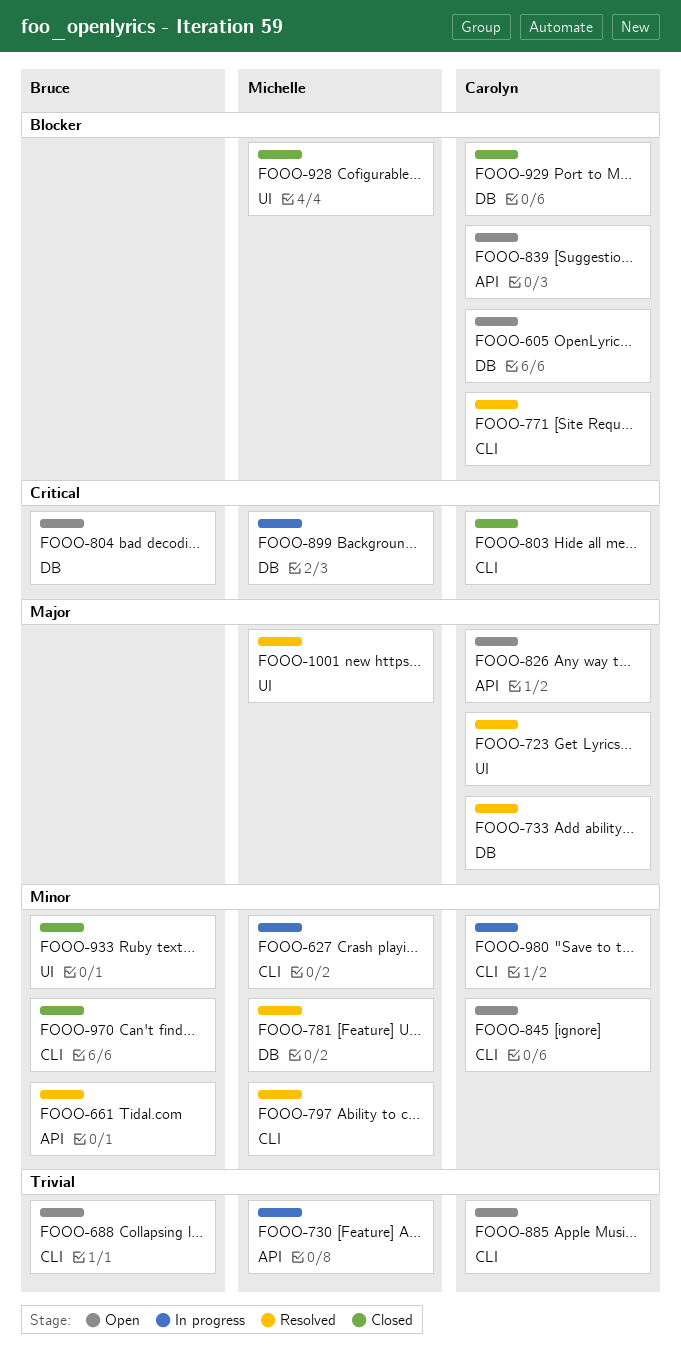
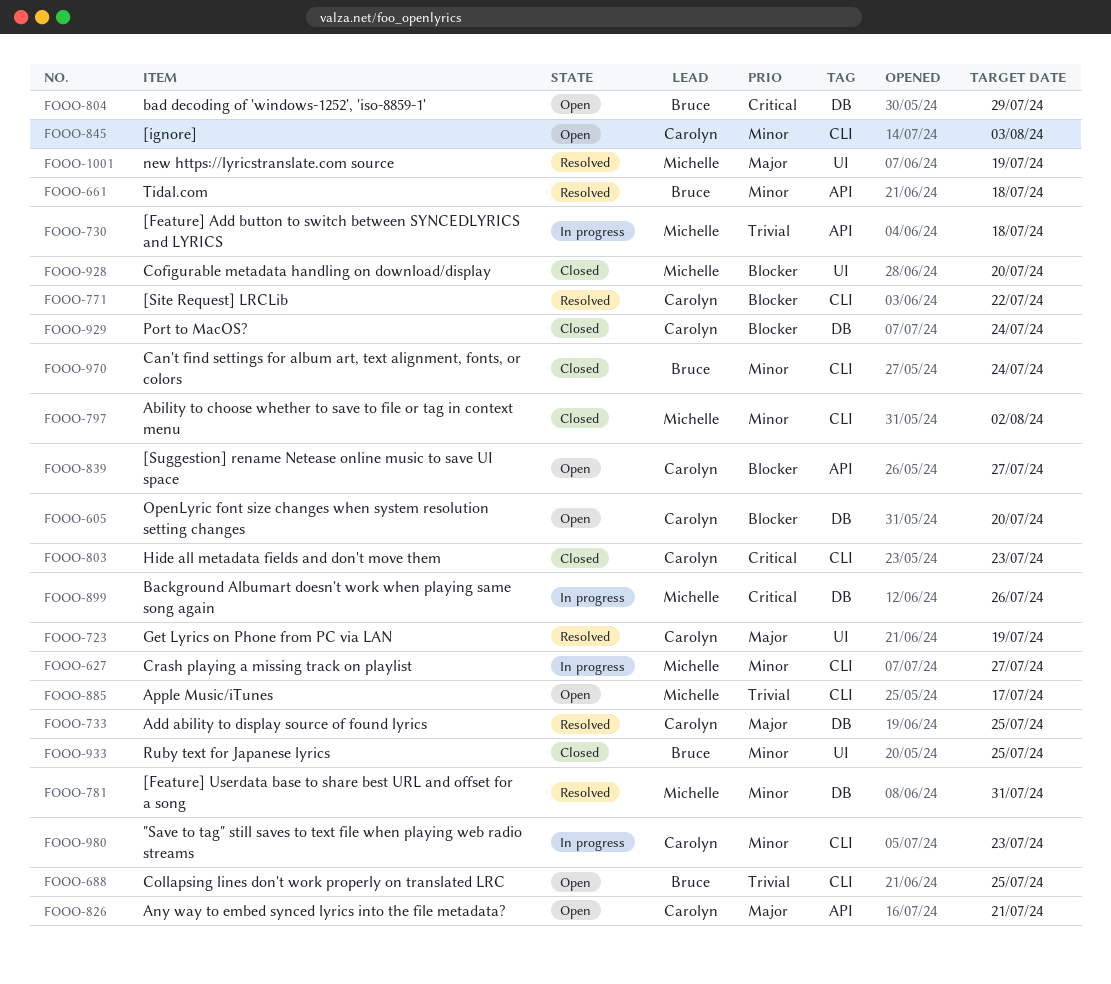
FOOO-797, status: Resolved -> Closed
FOOO-885, owner: Carolyn -> Michelle

